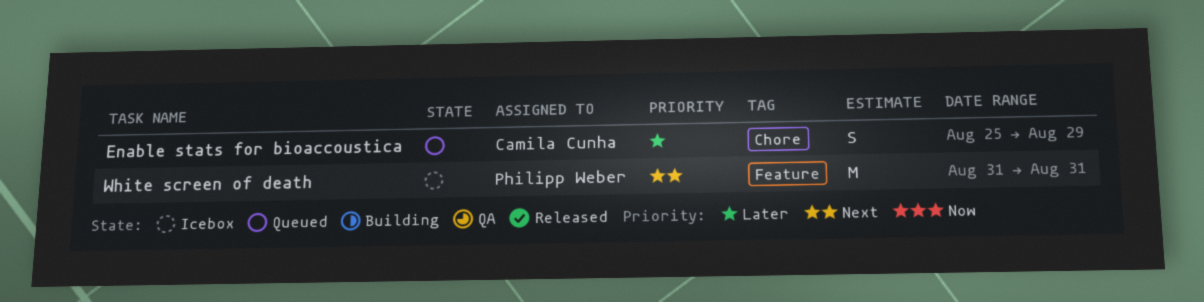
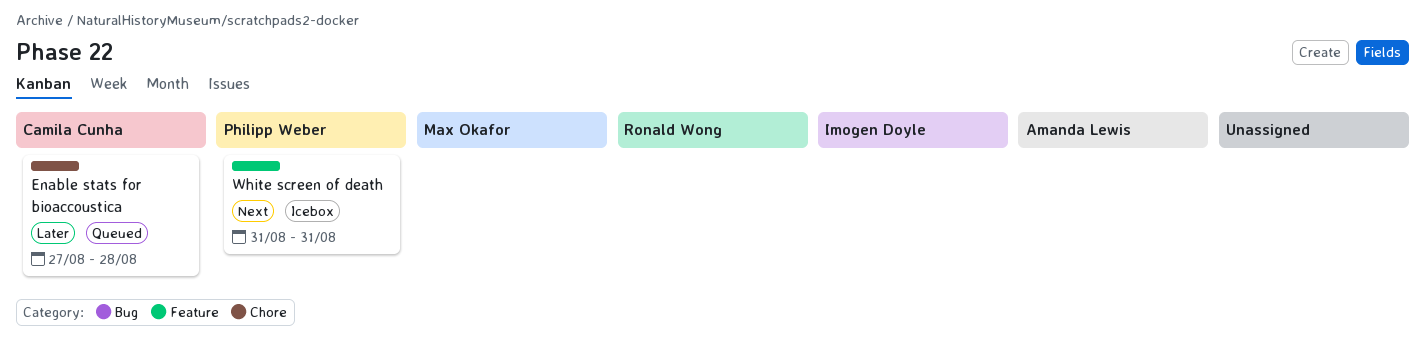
Enable stats for bioaccoustica, start: Aug 25 -> Aug 27
Enable stats for bioaccoustica, due: Aug 29 -> Aug 28

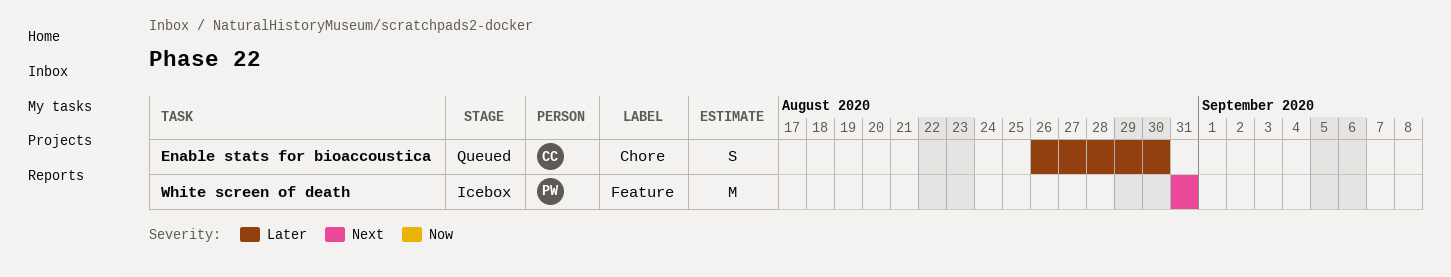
Enable stats for bioaccoustica, start: Aug 27 -> Aug 26
Enable stats for bioaccoustica, due: Aug 28 -> Aug 30

